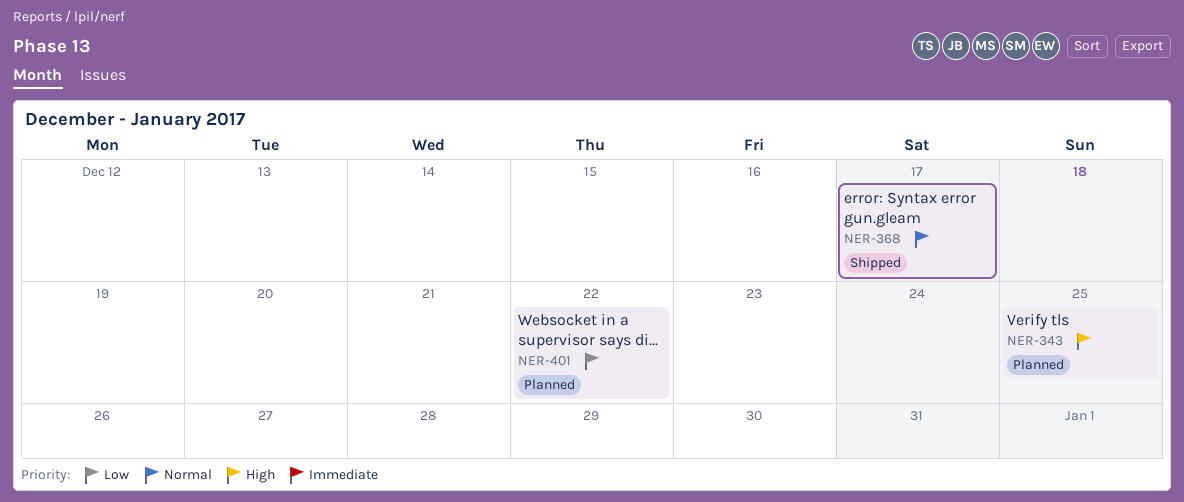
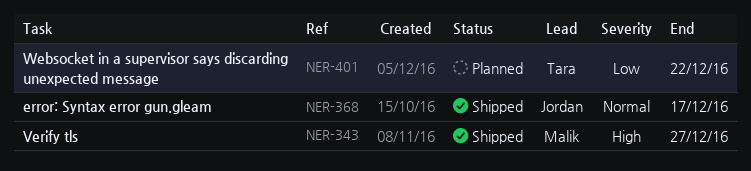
NER-343, status: Planned -> Shipped
NER-343, due: Dec 25 -> Dec 27

